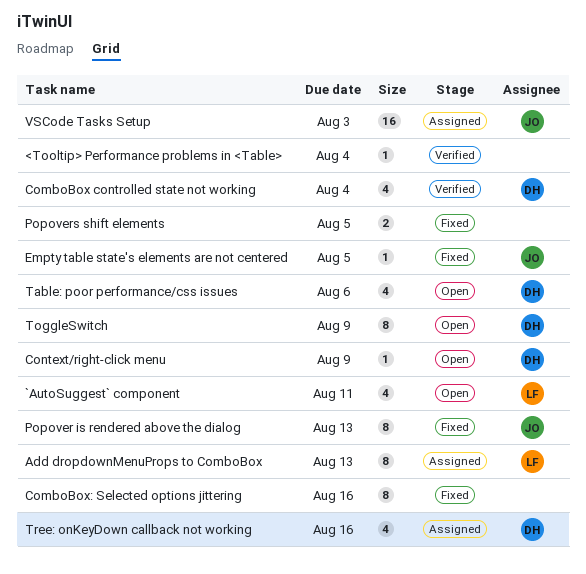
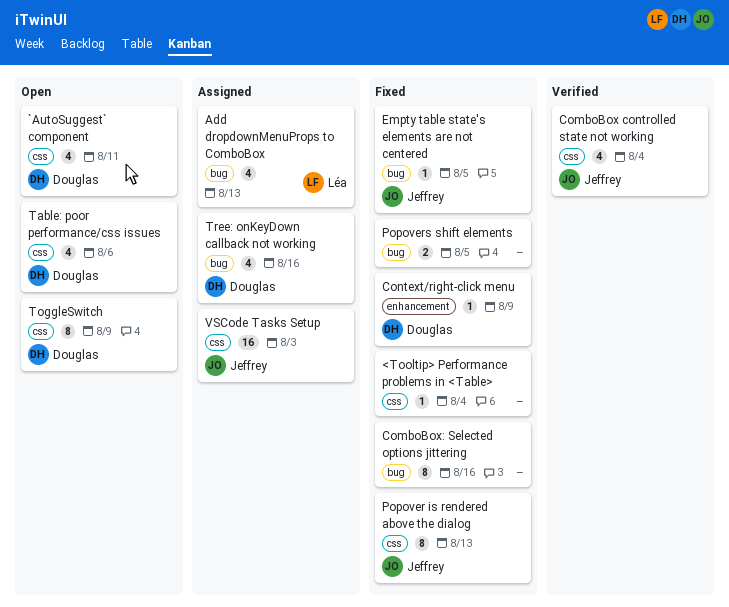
<Tooltip> Performance problems in <Table>, status: Verified -> Fixed
`AutoSuggest` component, owner: Léa -> Douglas
Add dropdownMenuProps to ComboBox, estimate: 8 -> 4
ComboBox controlled state not working, owner: Douglas -> Jeffrey
Context/right-click menu, status: Open -> Fixed

